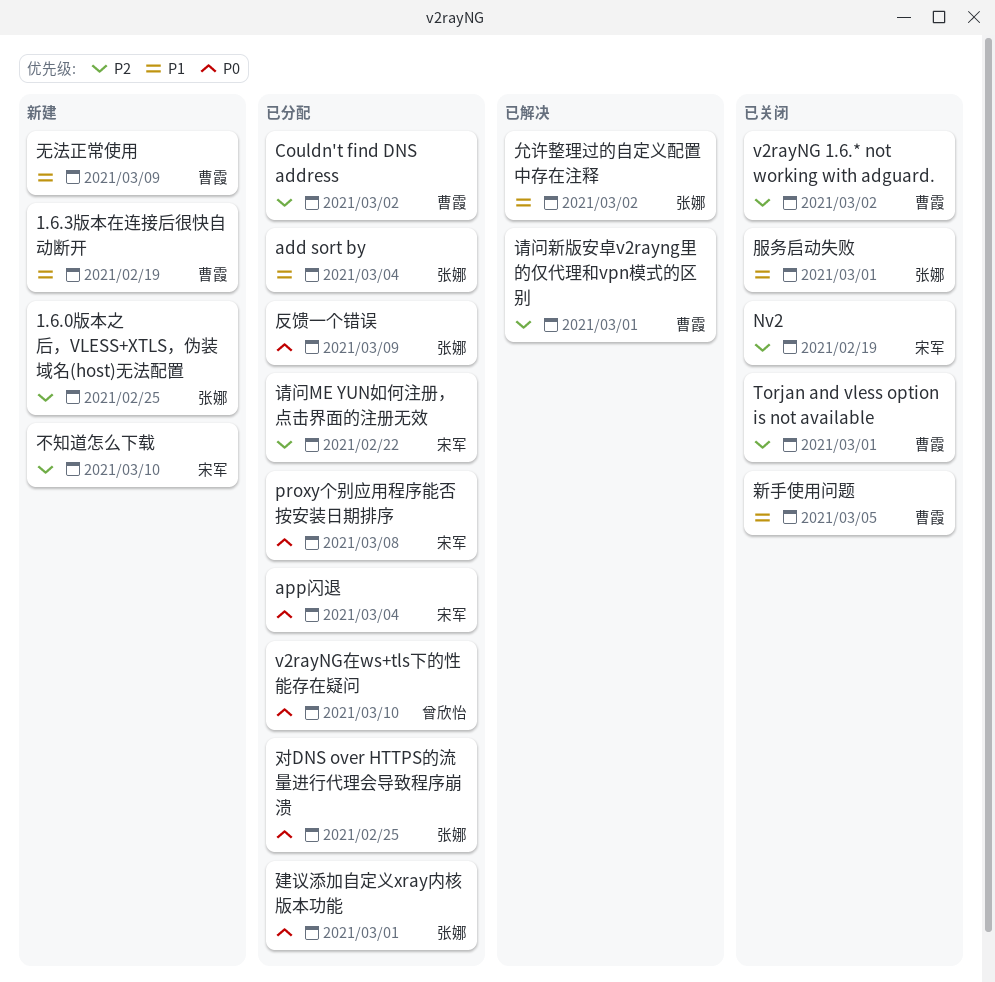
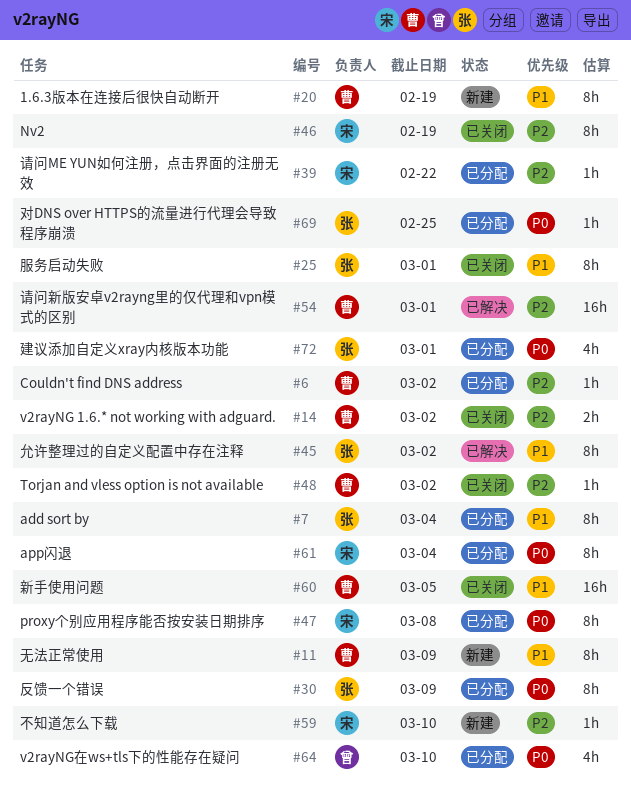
1.6.0版本之后，VLESS+XTLS，伪装域名(host)无法配置: present -> none
Torjan and vless option is not available, due: Mar 1 -> Mar 2

